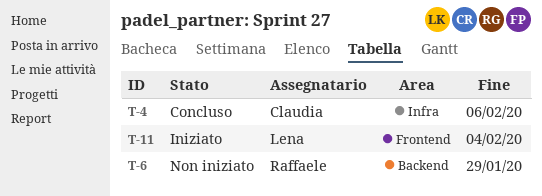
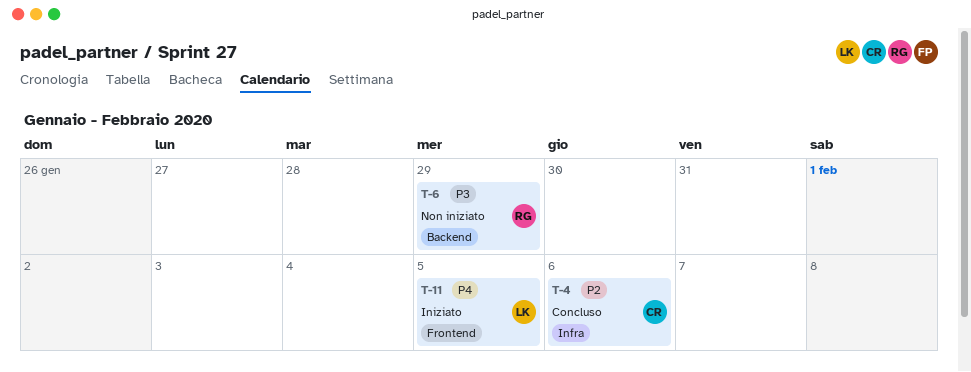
T-11, due: Feb 4 -> Feb 5

